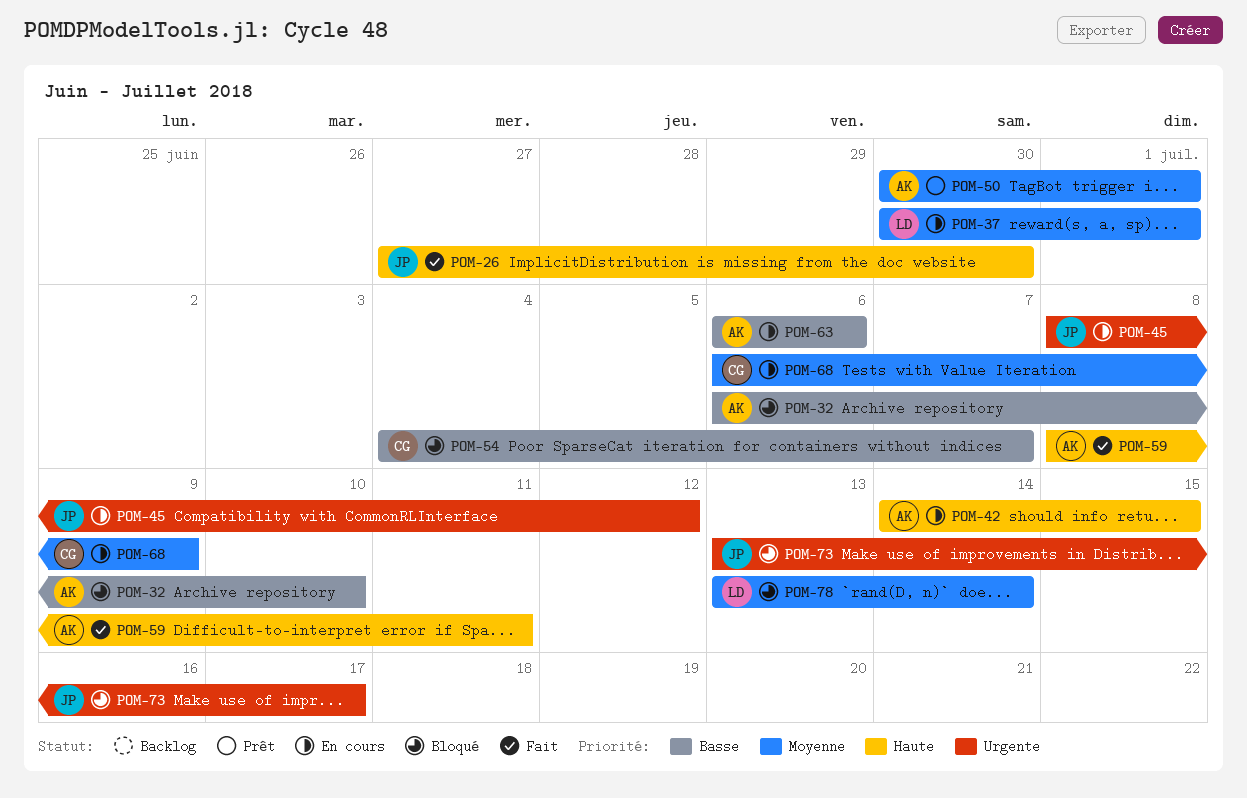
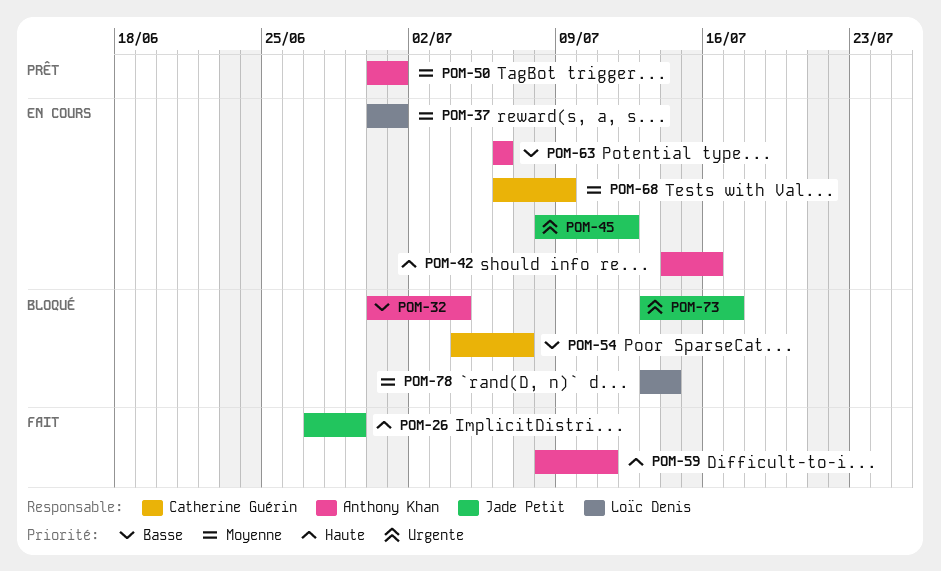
POM-26, due: Jun 30 -> Jun 29
POM-32, start: Jul 6 -> Jun 30
POM-32, due: Jul 10 -> Jul 4
POM-42, due: Jul 15 -> Jul 16

